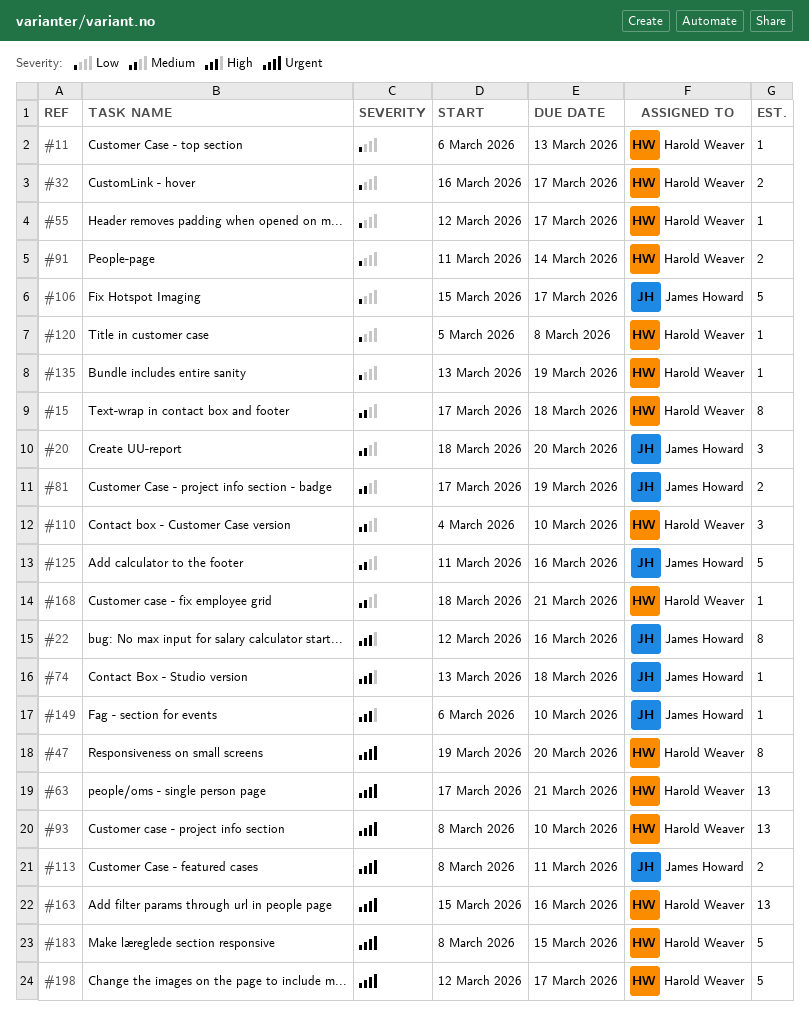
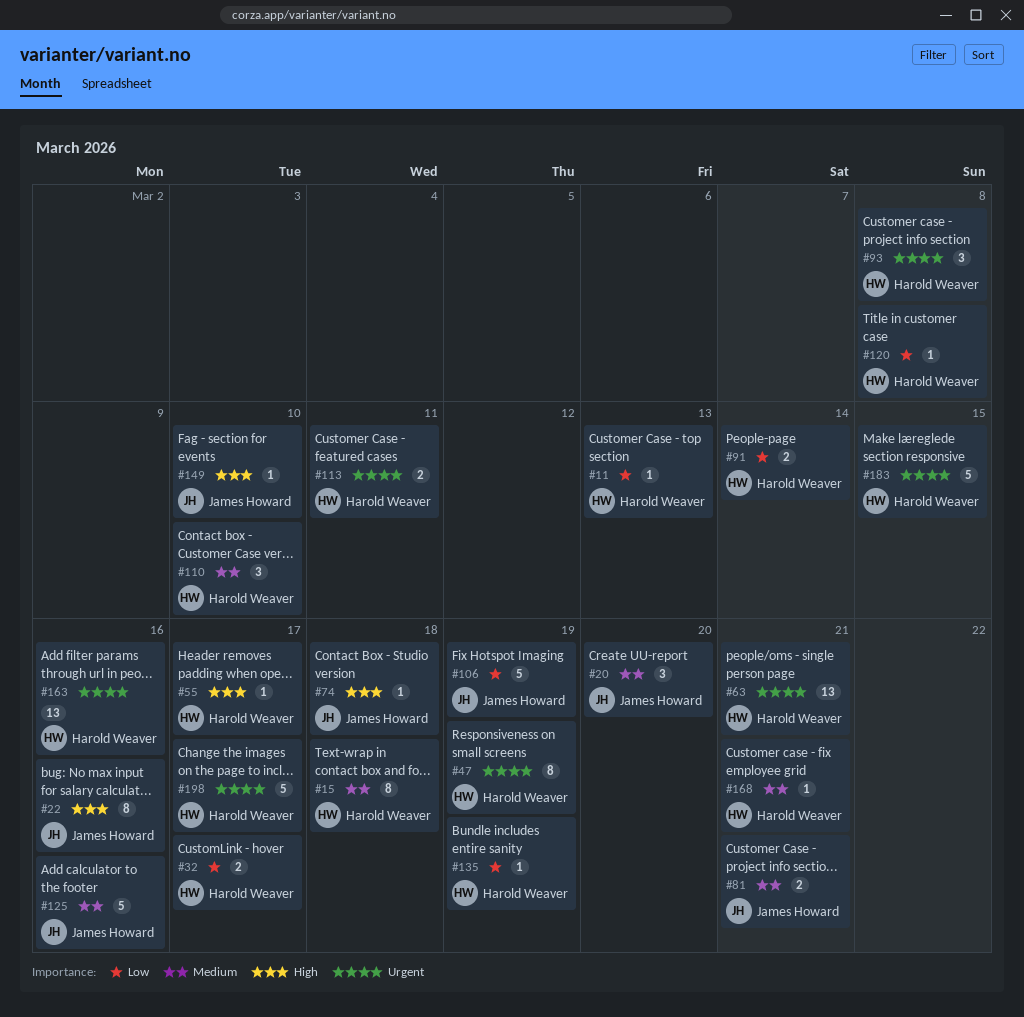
#47, due: Mar 20 -> Mar 19
#55, priority: Low -> High
#81, due: Mar 19 -> Mar 21
#93, estimate: 13 -> 3
#93, due: Mar 10 -> Mar 8
#106, due: Mar 17 -> Mar 19
#113, owner: James Howard -> Harold Weaver

